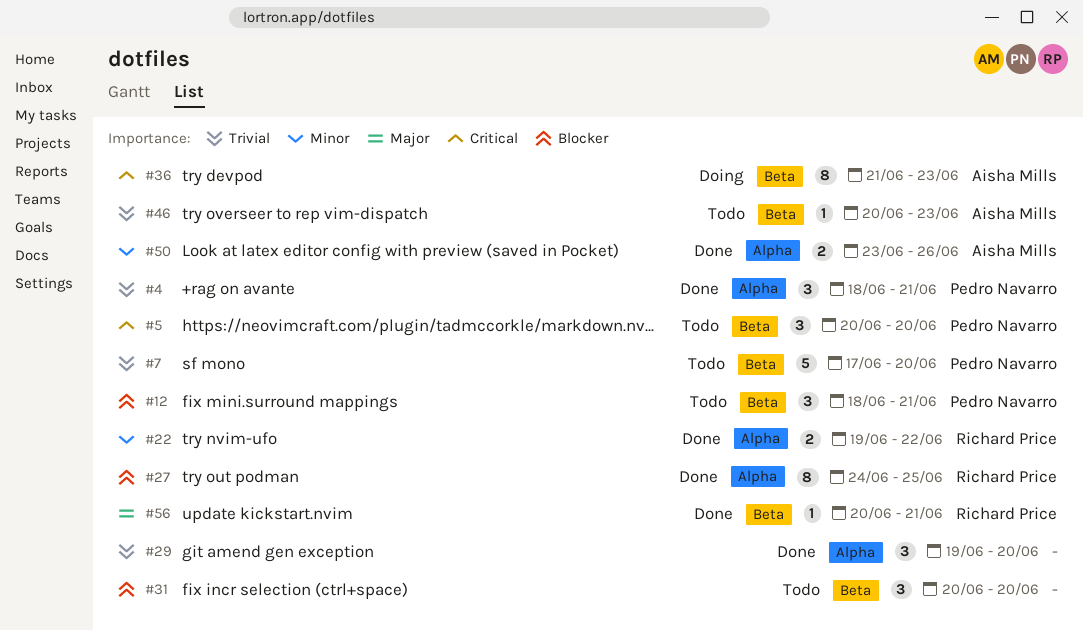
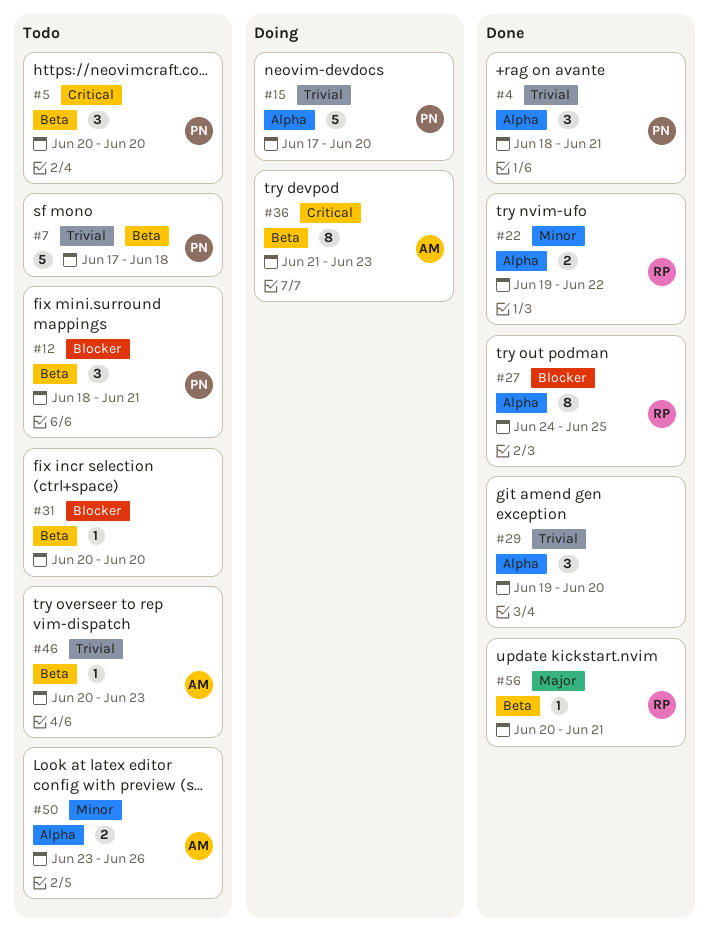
#7, due: Jun 20 -> Jun 18
#15: none -> present
#31, estimate: 3 -> 1
#50, status: Done -> Todo

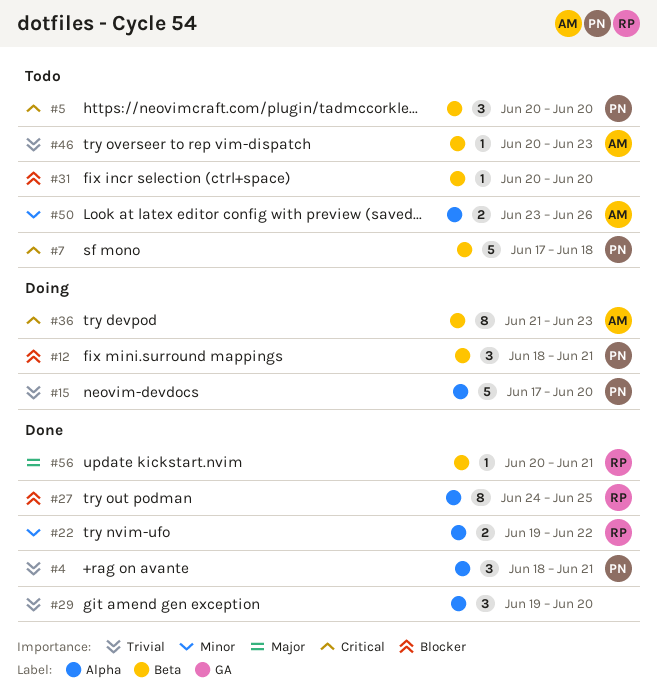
#7, priority: Trivial -> Critical
#12, status: Todo -> Doing

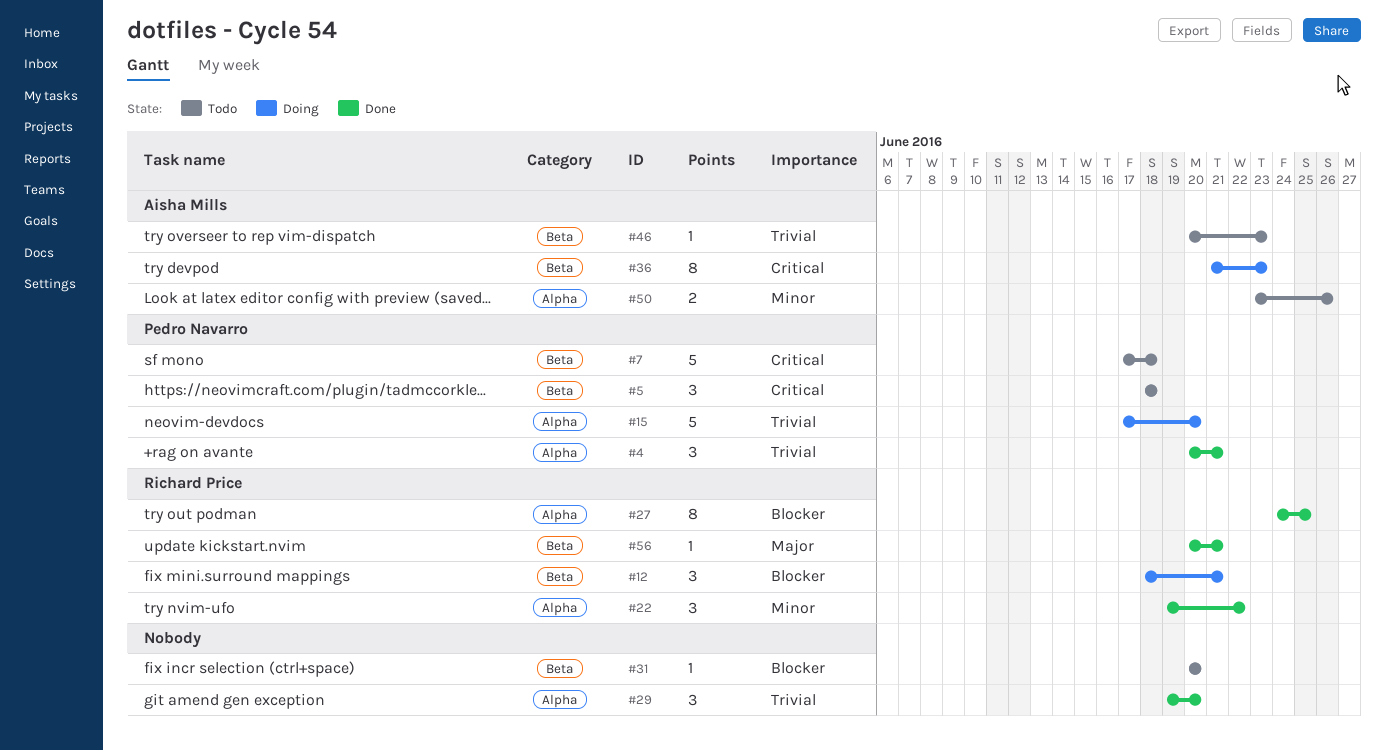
#4, start: Jun 18 -> Jun 20
#5, start: Jun 20 -> Jun 18
#5, due: Jun 20 -> Jun 18
#12, owner: Pedro Navarro -> Richard Price
#22, estimate: 2 -> 3

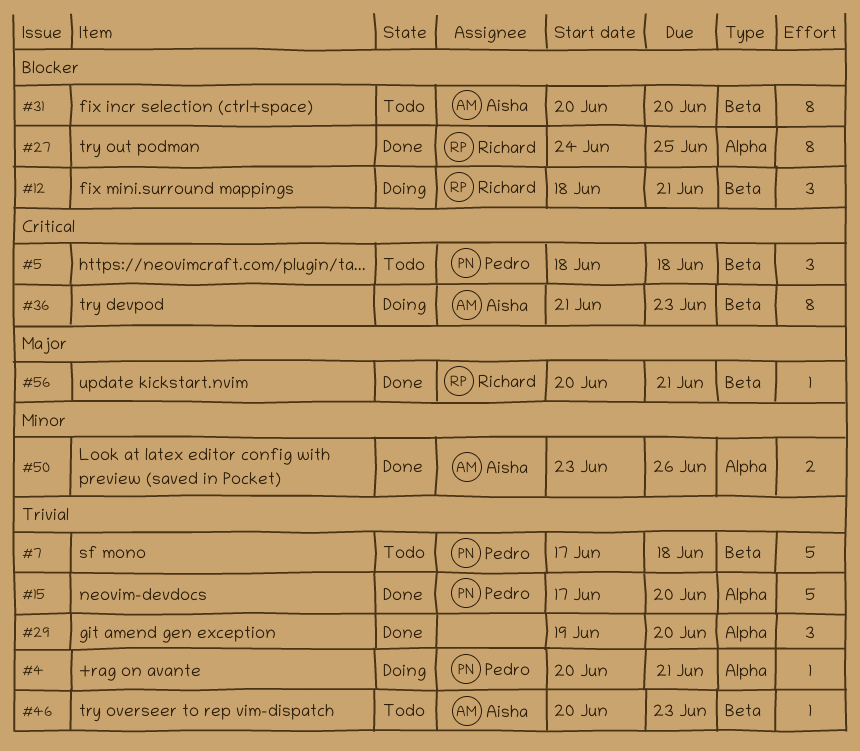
#4, status: Done -> Doing
#4, estimate: 3 -> 1
#7, priority: Critical -> Trivial
#15, status: Doing -> Done
#22: present -> none
#31, owner: none -> Aisha Mills
#31, estimate: 1 -> 8
#50, status: Todo -> Done

